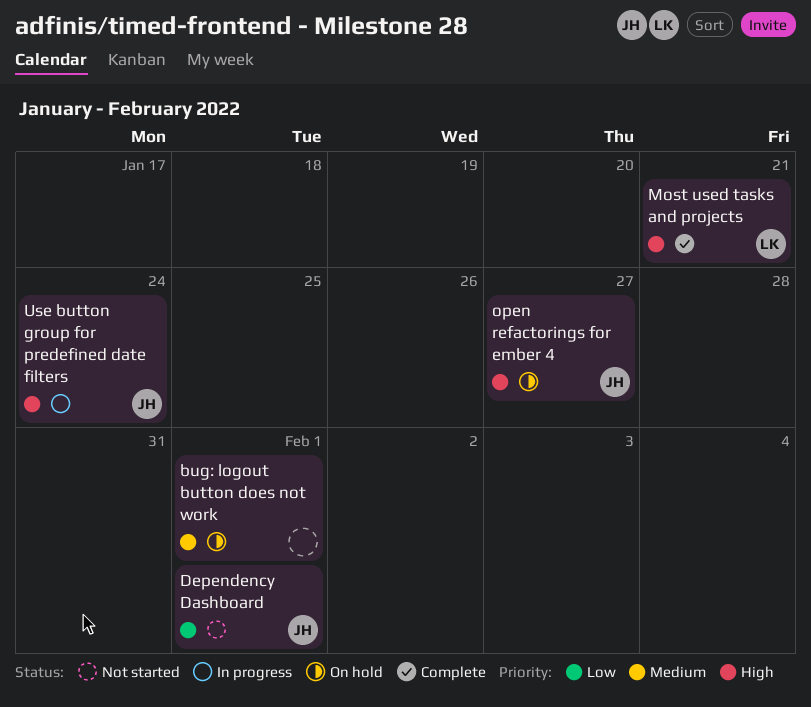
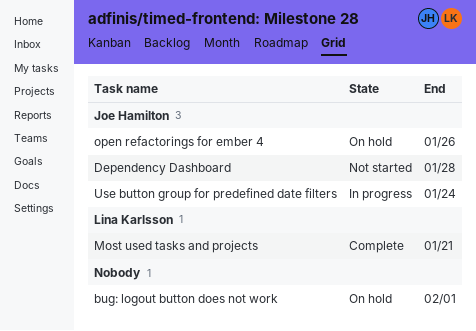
Dependency Dashboard, due: Feb 1 -> Jan 28
open refactorings for ember 4, due: Jan 27 -> Jan 26

